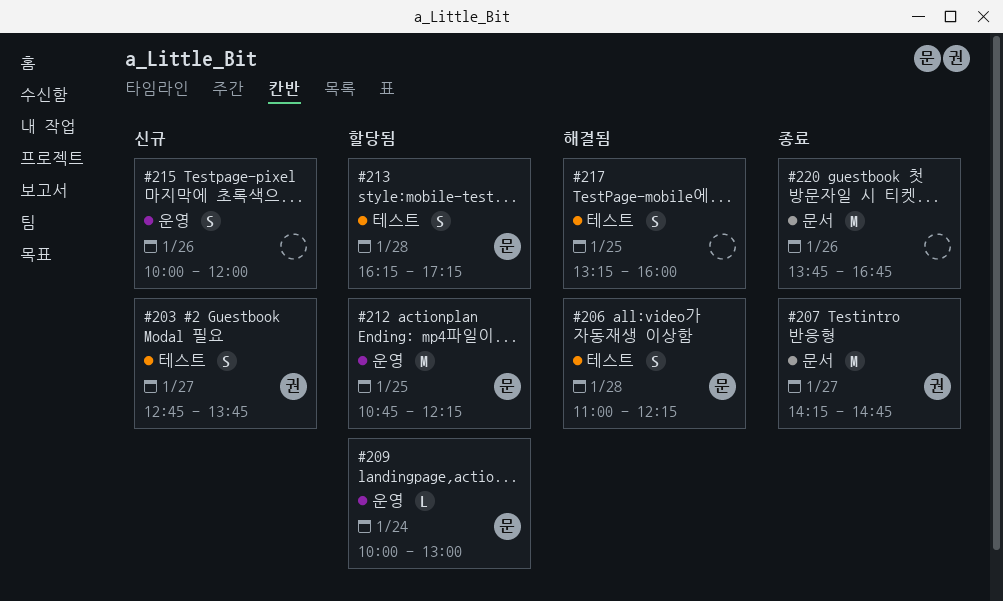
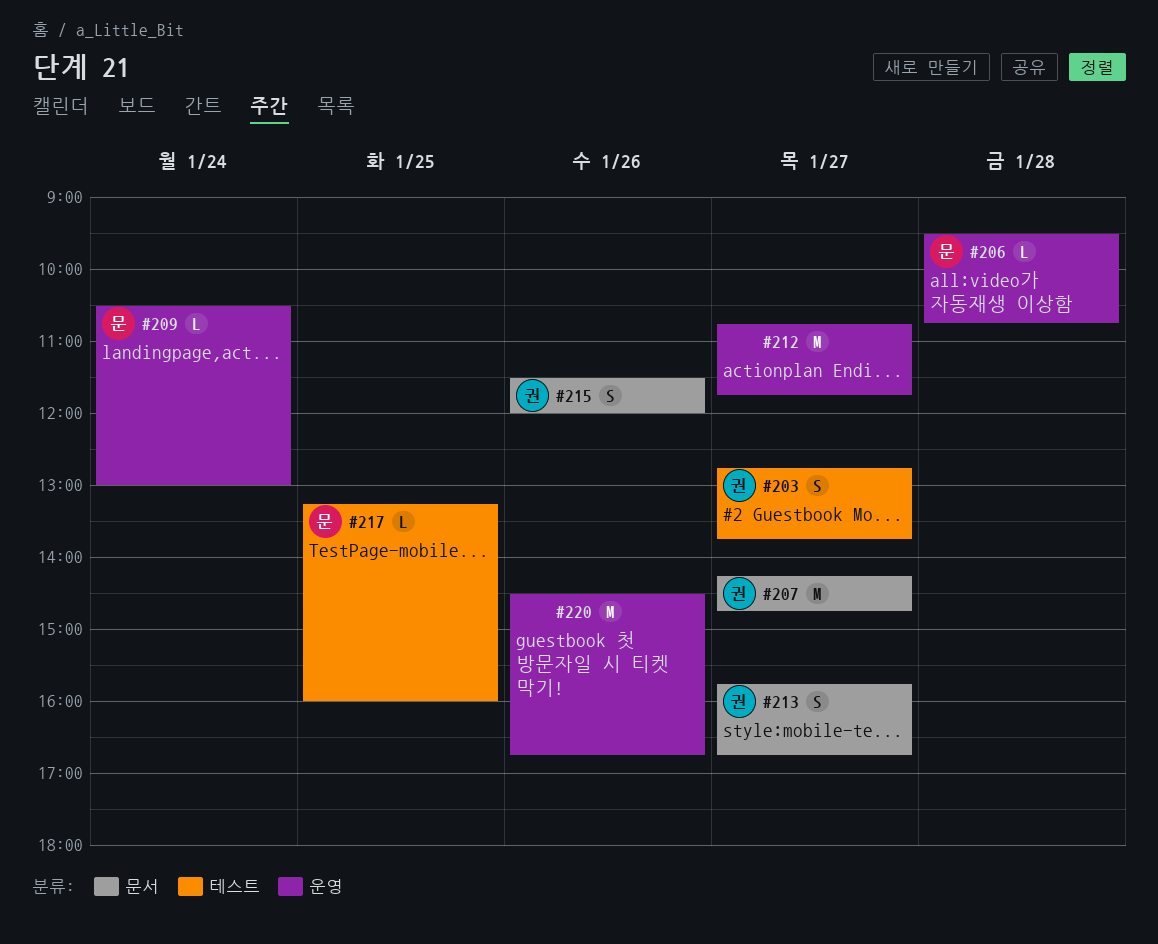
#206, label: 테스트 -> 운영
#206, estimate: S -> L
#206, begins: 11:00 -> 09:30
#206, ends: 12:15 -> 10:45
#209, begins: 10:00 -> 10:30
#212, owner: 문 -> none
#212, day: Jan 25 -> Jan 27
#212, ends: 12:15 -> 11:45
#213, owner: 문 -> 권
#213, label: 테스트 -> 문서
#213, day: Jan 28 -> Jan 27
#213, begins: 16:15 -> 15:45
#213, ends: 17:15 -> 16:45
#215, owner: none -> 권
#215, label: 운영 -> 문서
#215, begins: 10:00 -> 11:30
#217, owner: none -> 문
#217, estimate: S -> L
#220, label: 문서 -> 운영
#220, begins: 13:45 -> 14:30

